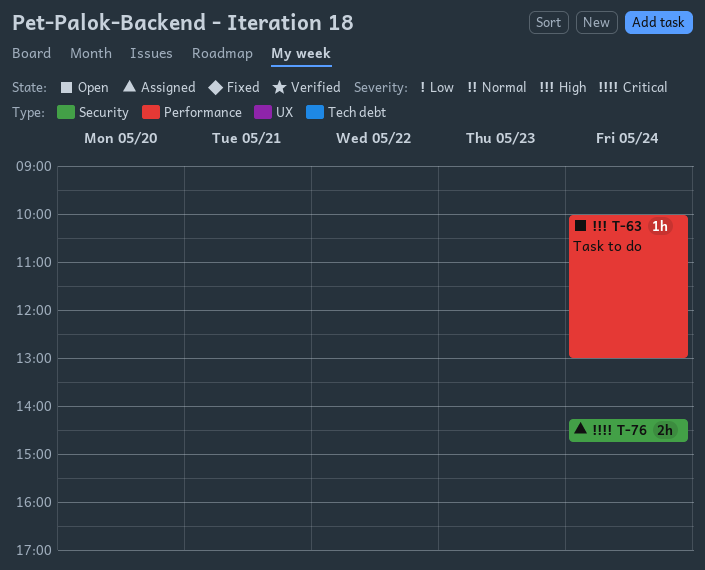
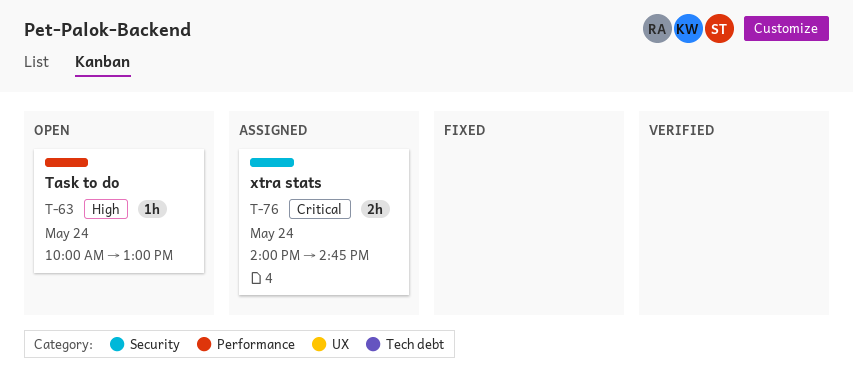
T-76, begins: 14:15 -> 14:00

